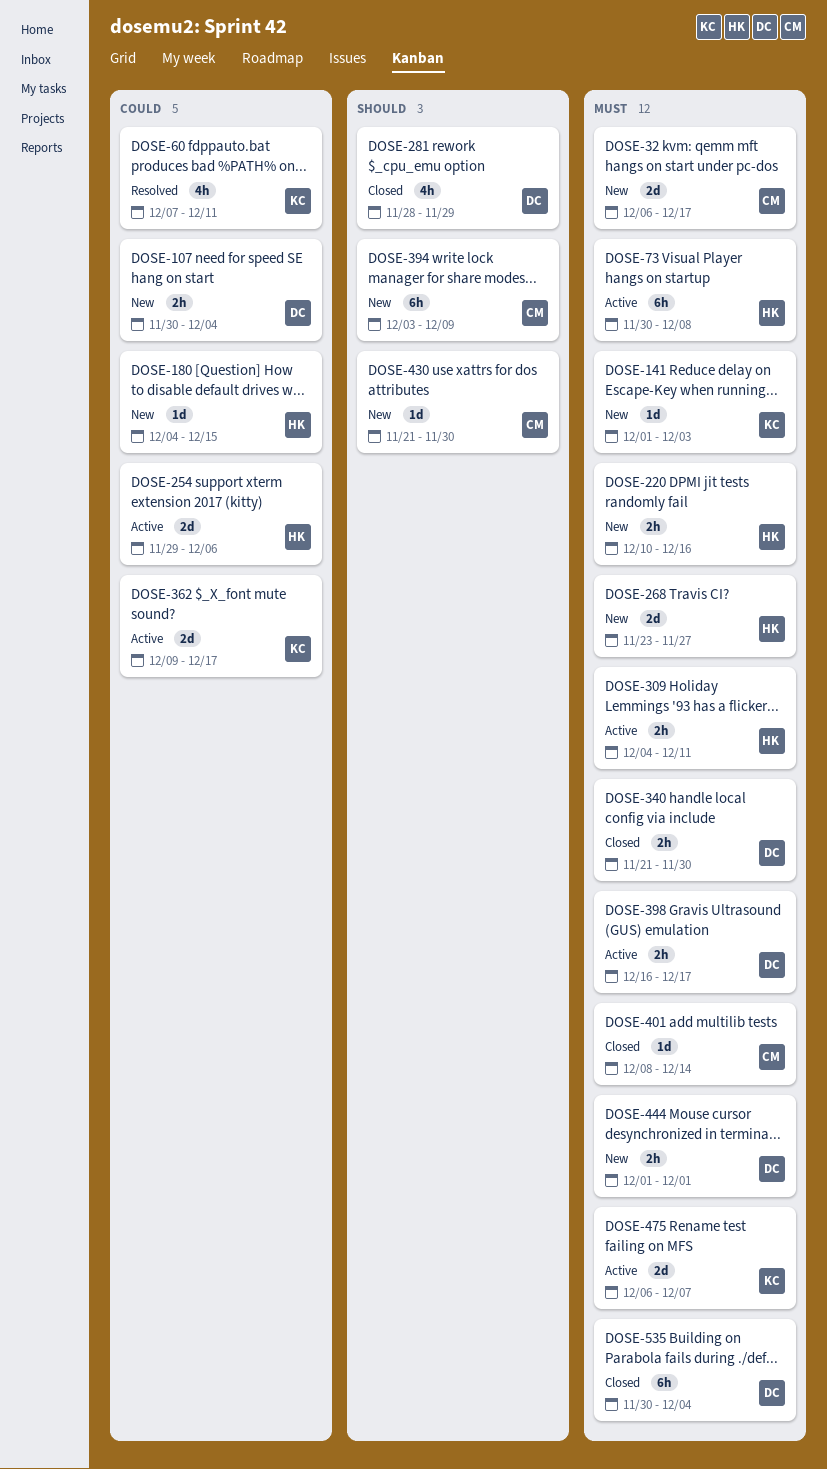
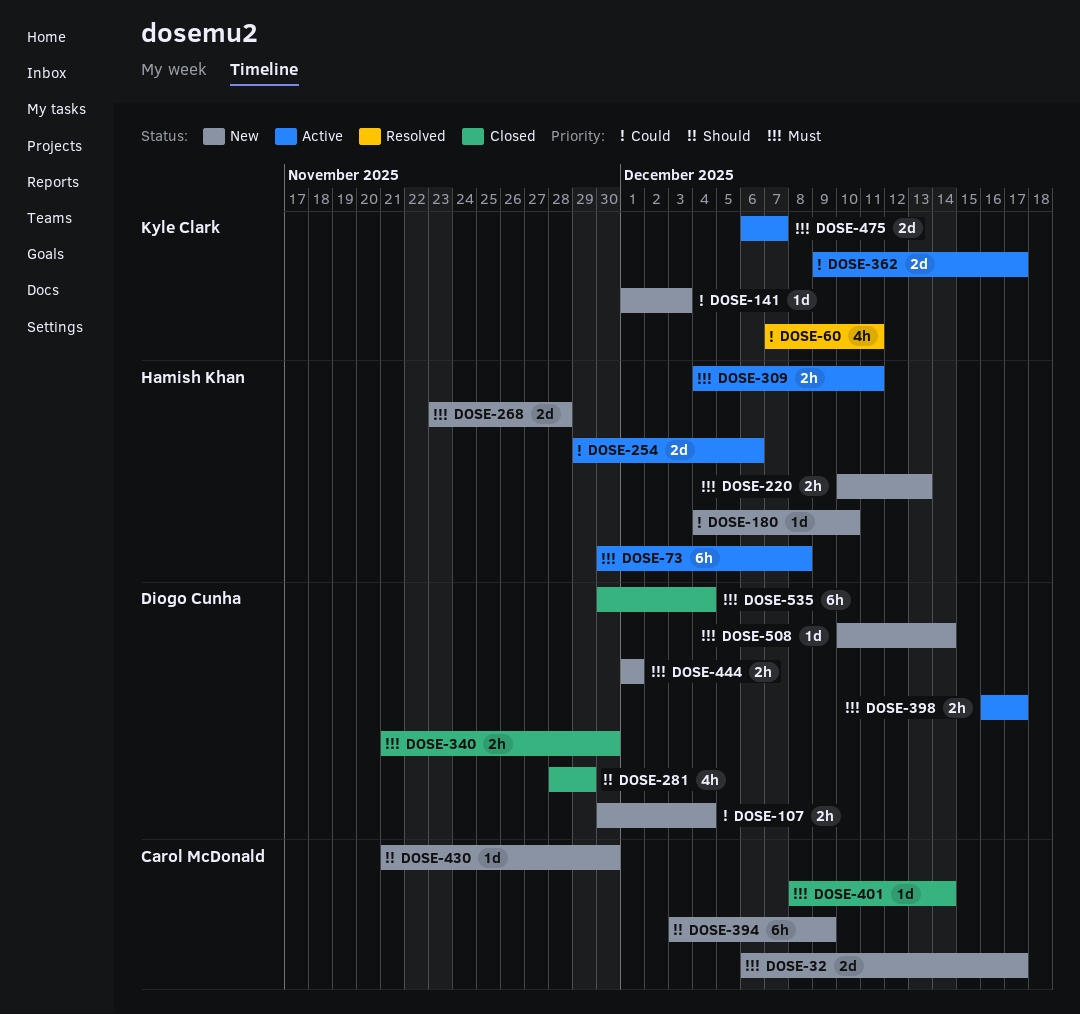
DOSE-141, priority: Must -> Could
DOSE-180, due: Dec 15 -> Dec 10
DOSE-220, due: Dec 16 -> Dec 13
DOSE-268, due: Nov 27 -> Nov 28
DOSE-508: none -> present

